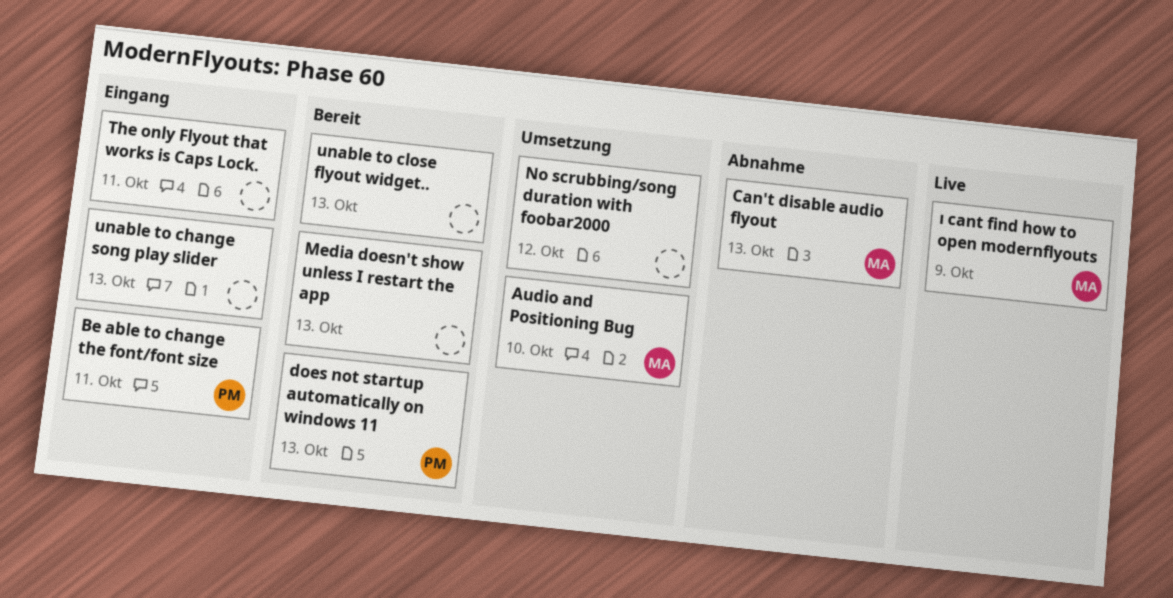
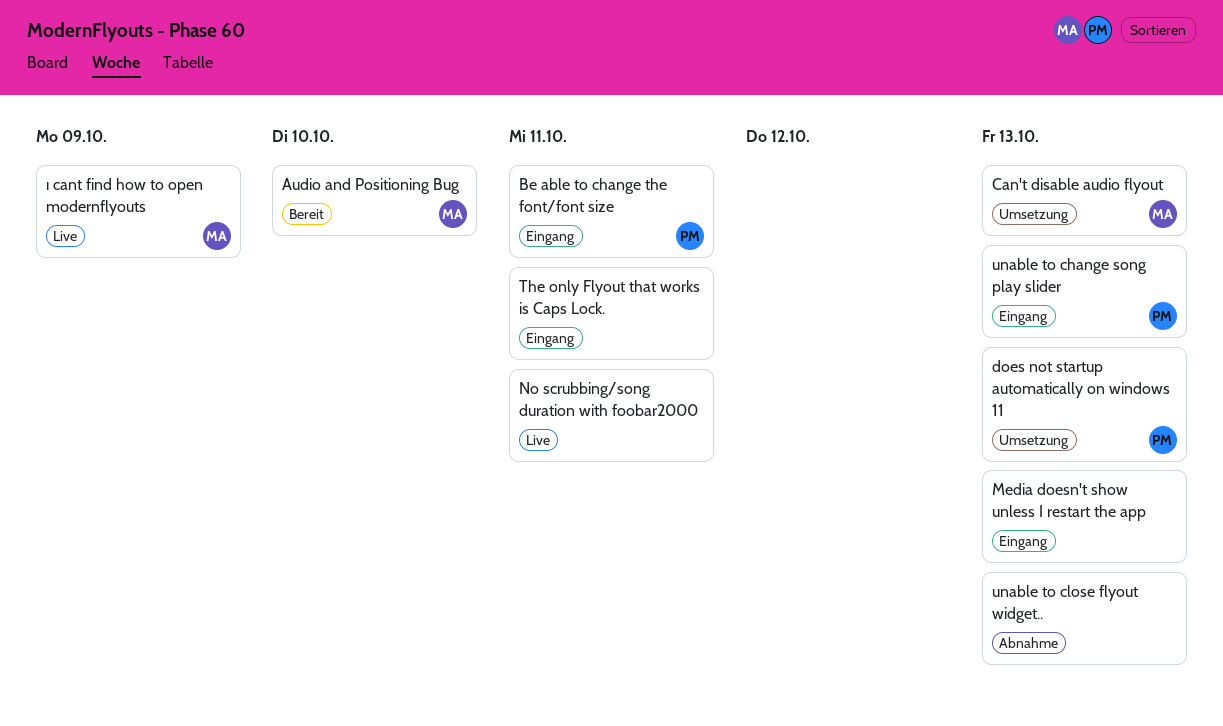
Audio and Positioning Bug, status: Umsetzung -> Bereit
Can't disable audio flyout, status: Abnahme -> Umsetzung
does not startup automatically on windows 11, status: Bereit -> Umsetzung
Media doesn't show unless I restart the app, status: Bereit -> Eingang
No scrubbing/song duration with foobar2000, status: Umsetzung -> Live
No scrubbing/song duration with foobar2000, due: Oct 12 -> Oct 11
unable to change song play slider, owner: none -> PM
unable to close flyout widget.., status: Bereit -> Abnahme

